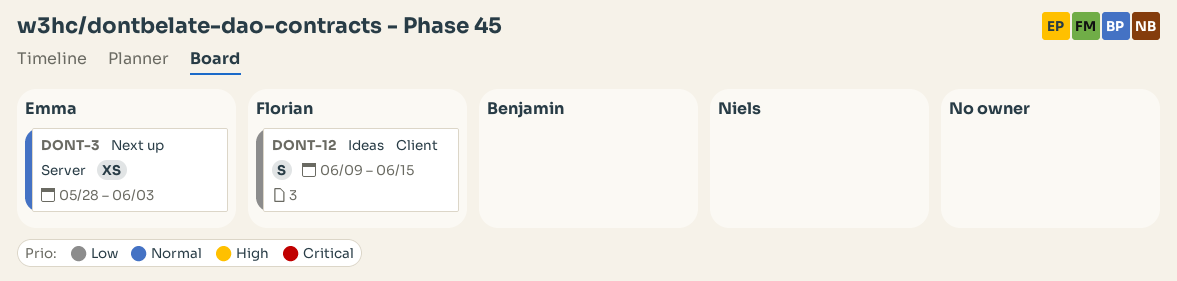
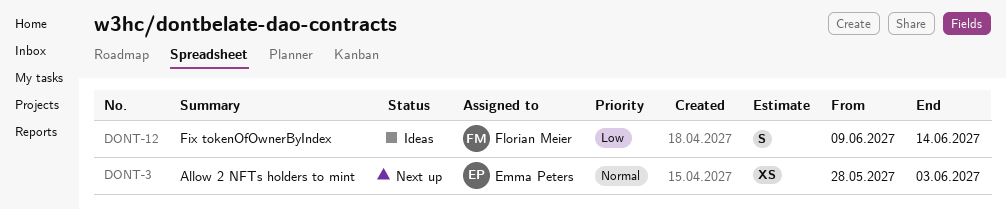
DONT-12, due: Jun 15 -> Jun 14

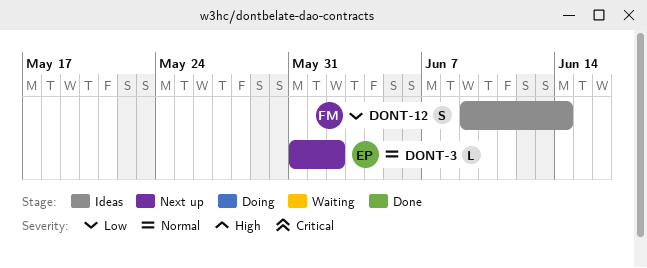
DONT-3, estimate: XS -> L
DONT-3, start: May 28 -> May 31
DONT-3, due: Jun 3 -> Jun 2

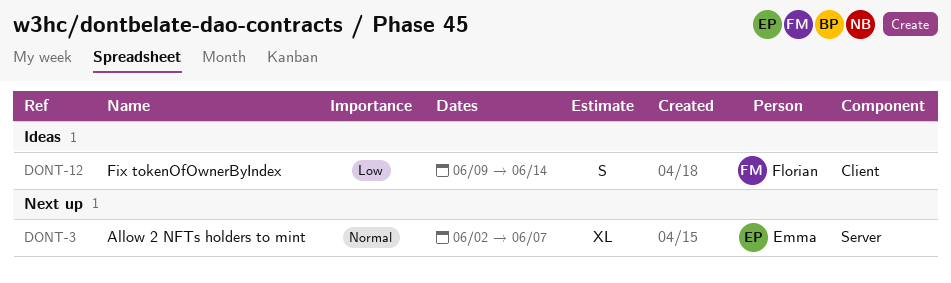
DONT-3, estimate: L -> XL
DONT-3, start: May 31 -> Jun 2
DONT-3, due: Jun 2 -> Jun 7

